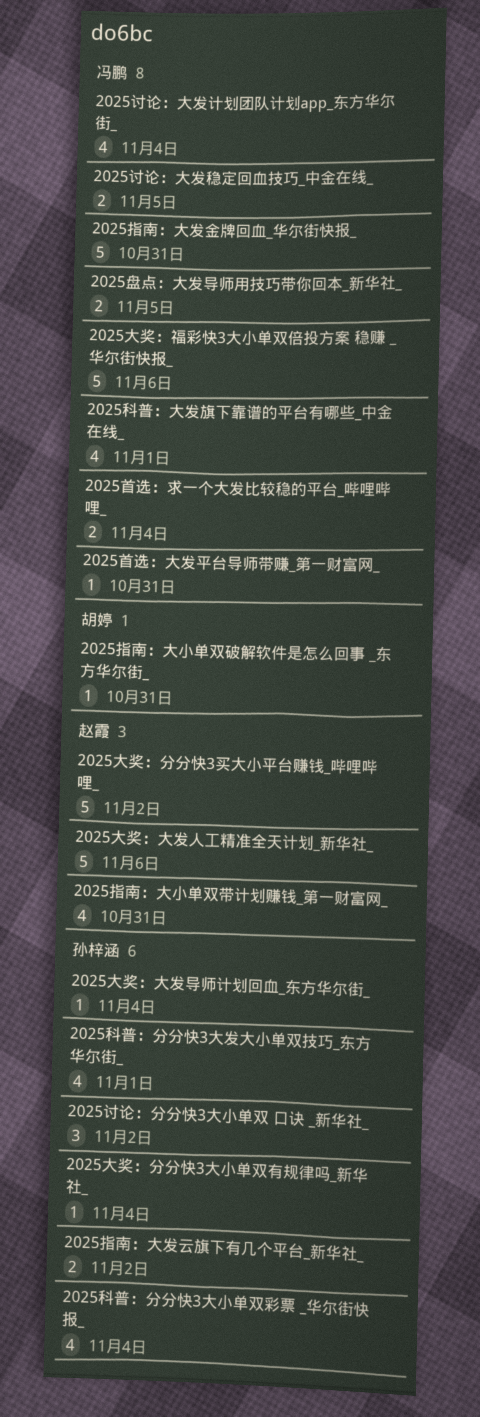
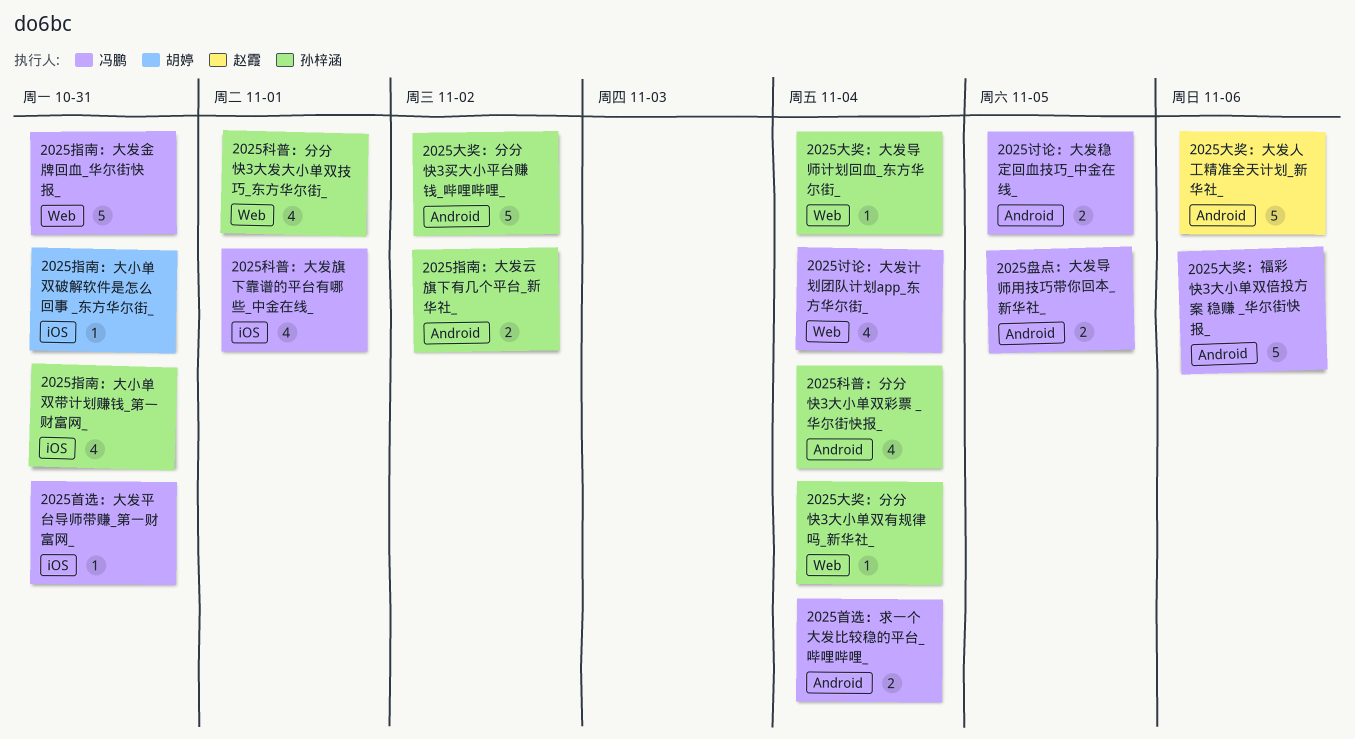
2025大奖：分分快3买大小平台赚钱_哔哩哔哩_, owner: 赵霞 -> 孙梓涵
2025指南：大小单双带计划赚钱_第一财富网_, owner: 赵霞 -> 孙梓涵
2025讨论：分分快3大小单双 口诀 _新华社_: present -> none

